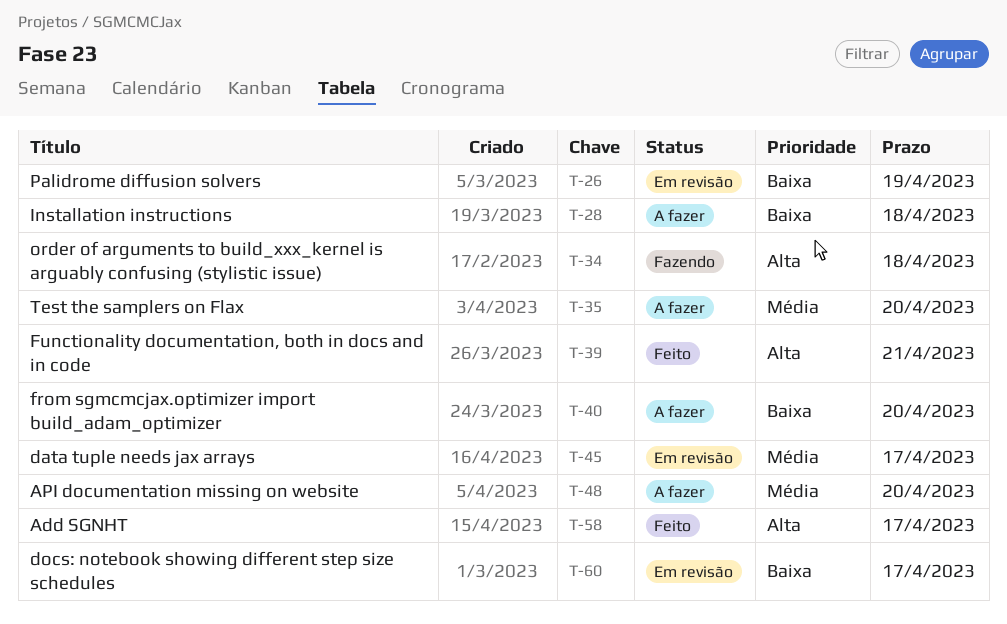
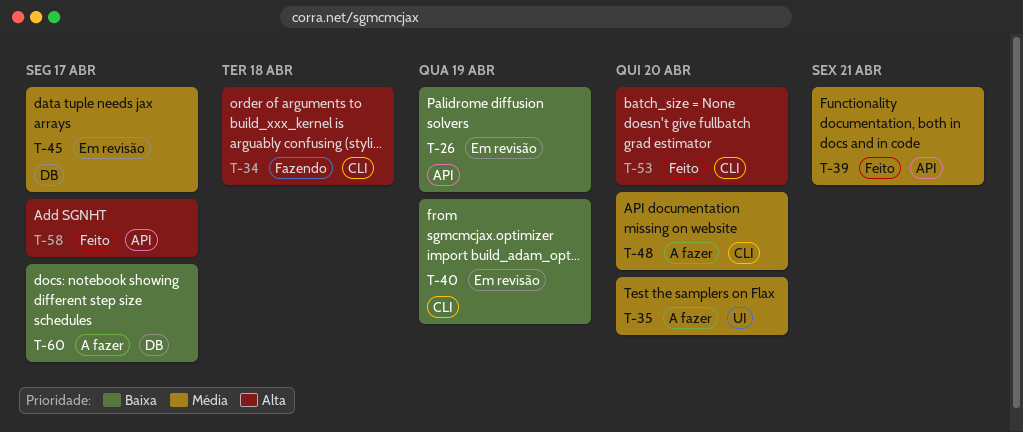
T-28: present -> none
T-39, priority: Alta -> Média
T-40, status: A fazer -> Em revisão
T-40, due: Apr 20 -> Apr 19
T-53: none -> present
T-60, status: Em revisão -> A fazer

